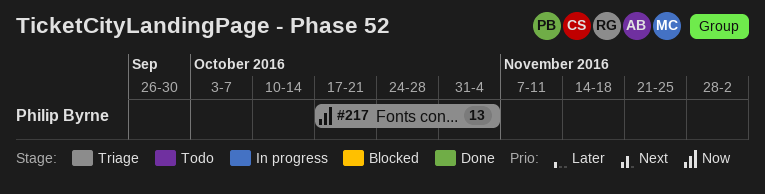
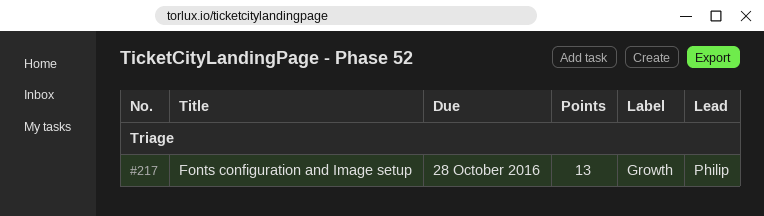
#217, due: Nov 4 -> Oct 28

